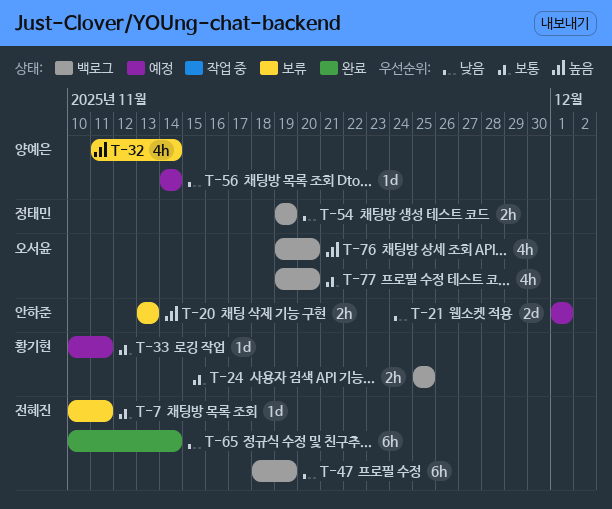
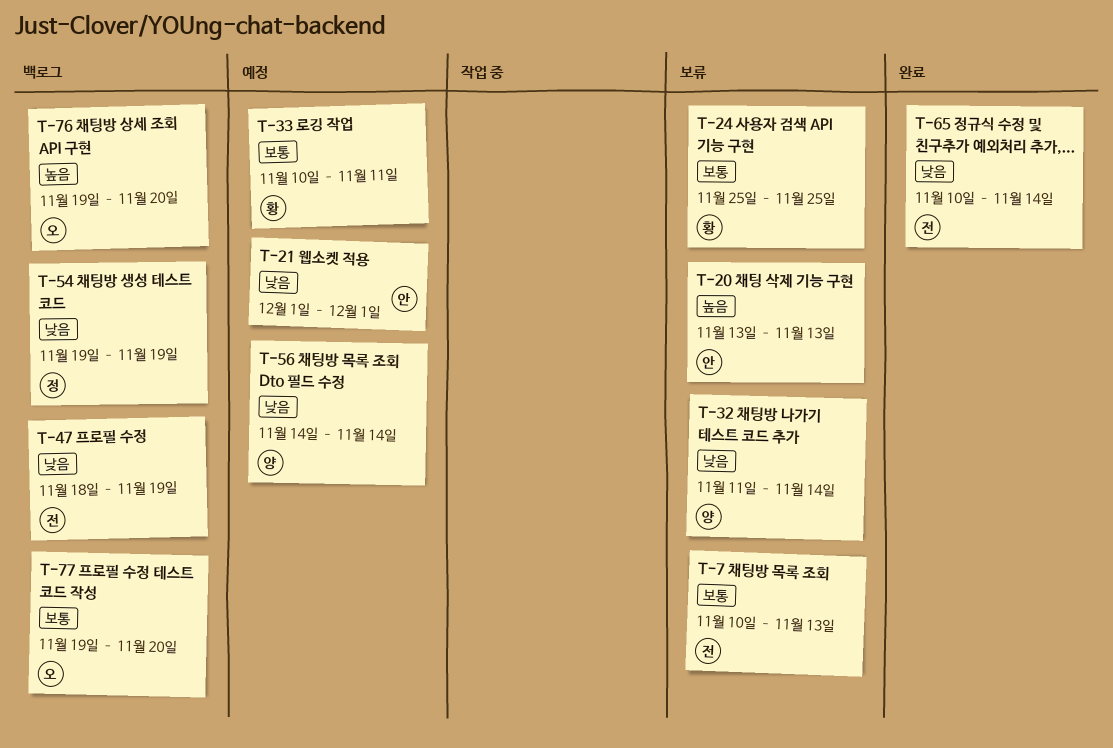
T-7, due: Nov 11 -> Nov 13
T-24, status: 백로그 -> 보류
T-32, priority: 높음 -> 낮음

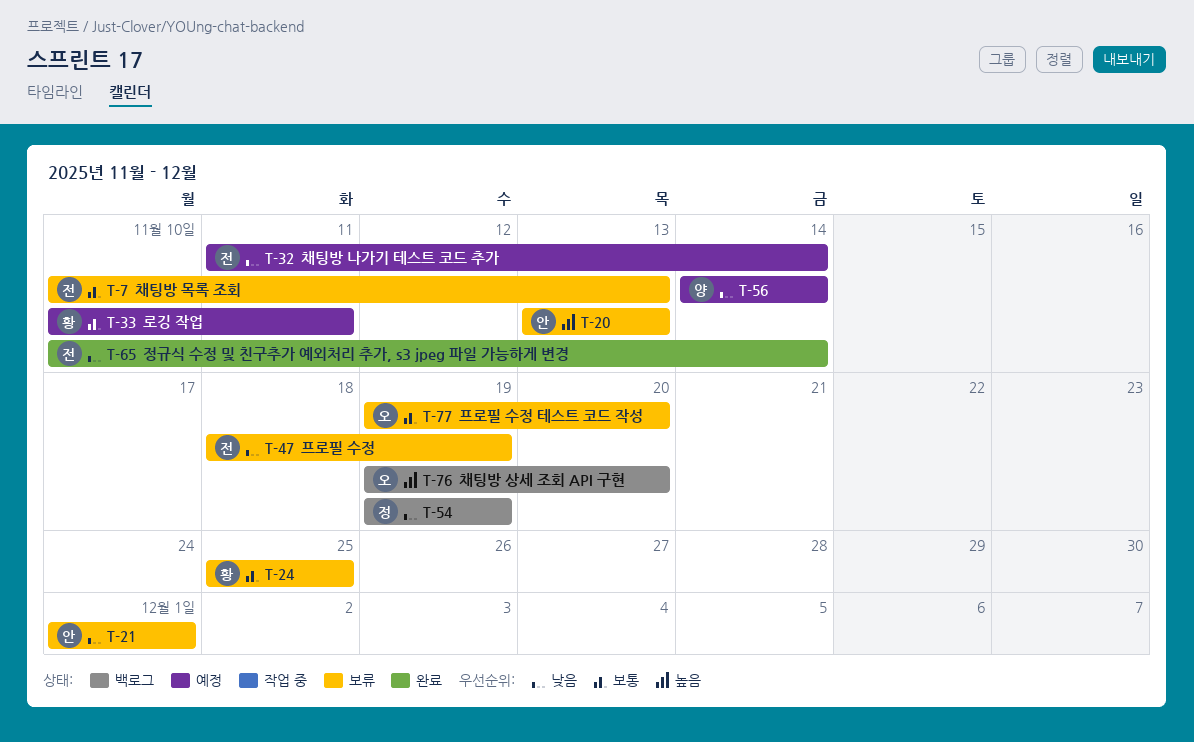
T-21, status: 예정 -> 보류
T-32, status: 보류 -> 예정
T-32, owner: 양 -> 전
T-47, status: 백로그 -> 보류
T-77, status: 백로그 -> 보류

